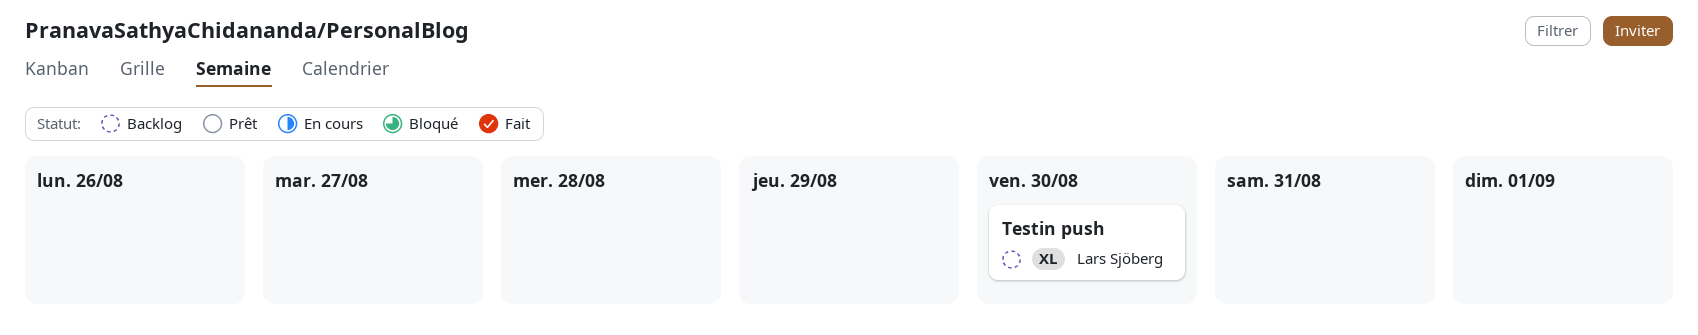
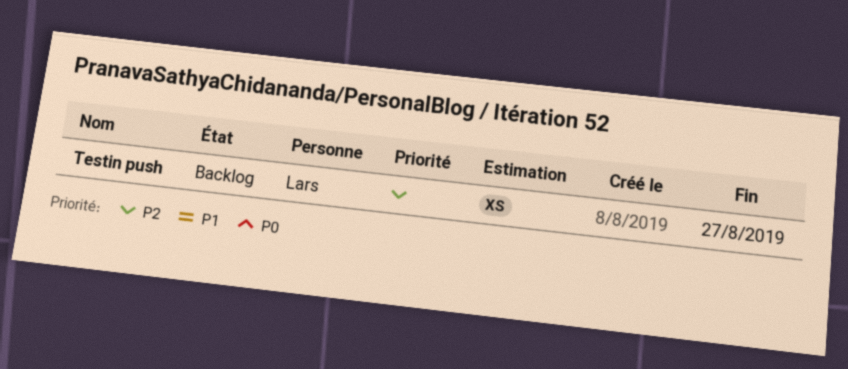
Testin push, estimate: XL -> XS
Testin push, due: Aug 30 -> Aug 27

